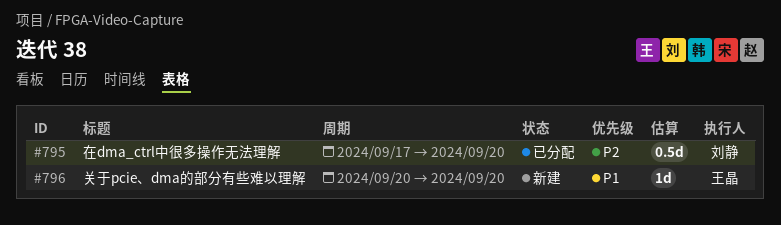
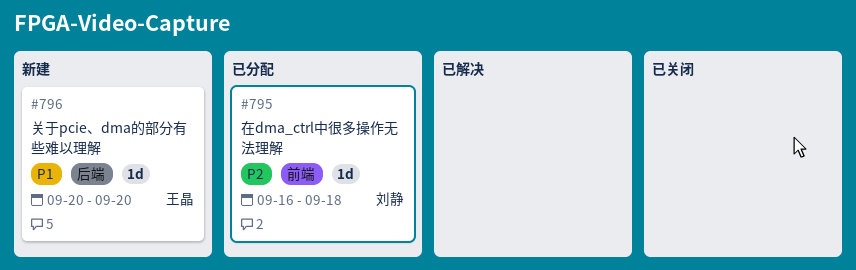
#795, estimate: 0.5d -> 1d
#795, start: Sep 17 -> Sep 16
#795, due: Sep 20 -> Sep 18

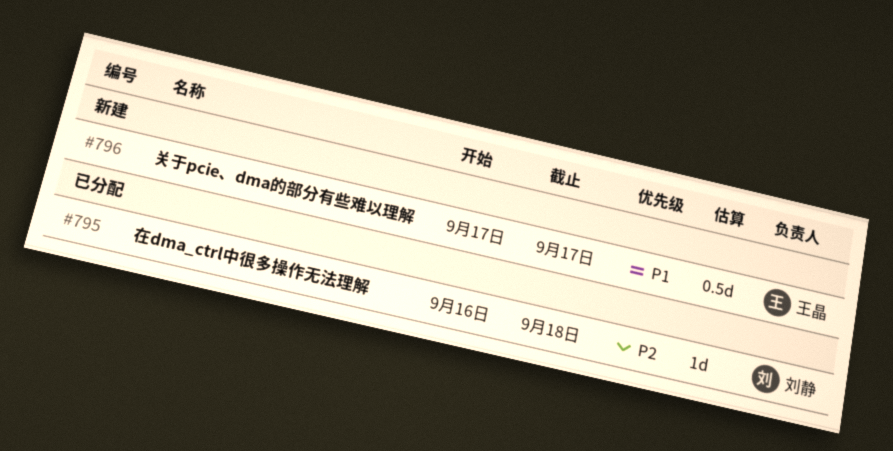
#796, estimate: 1d -> 0.5d
#796, start: Sep 20 -> Sep 17
#796, due: Sep 20 -> Sep 17

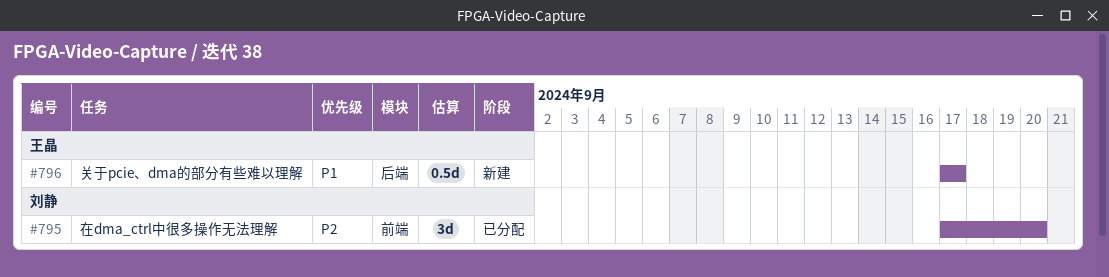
#795, estimate: 1d -> 3d
#795, start: Sep 16 -> Sep 17
#795, due: Sep 18 -> Sep 20

